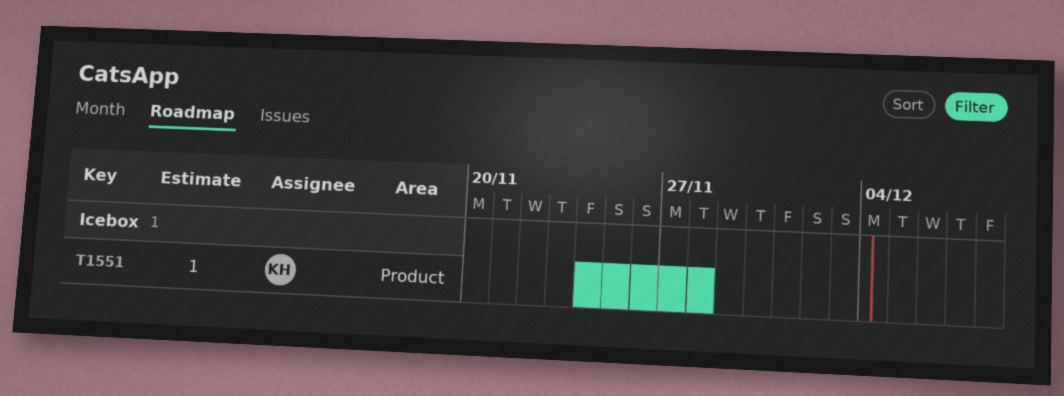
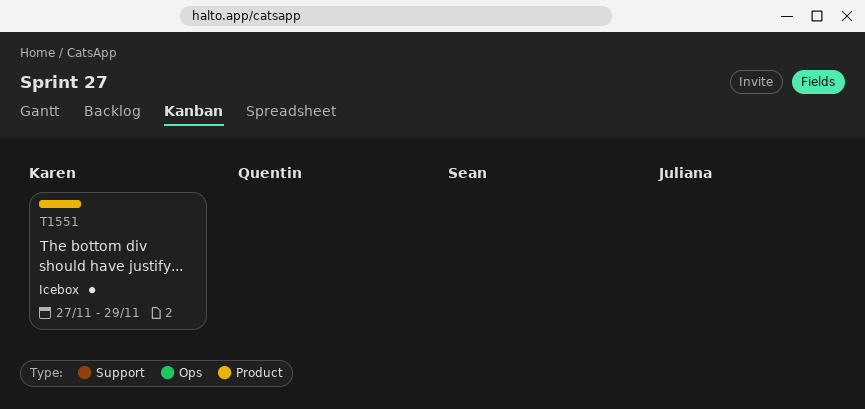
T1551, start: Nov 24 -> Nov 27
T1551, due: Nov 28 -> Nov 29

